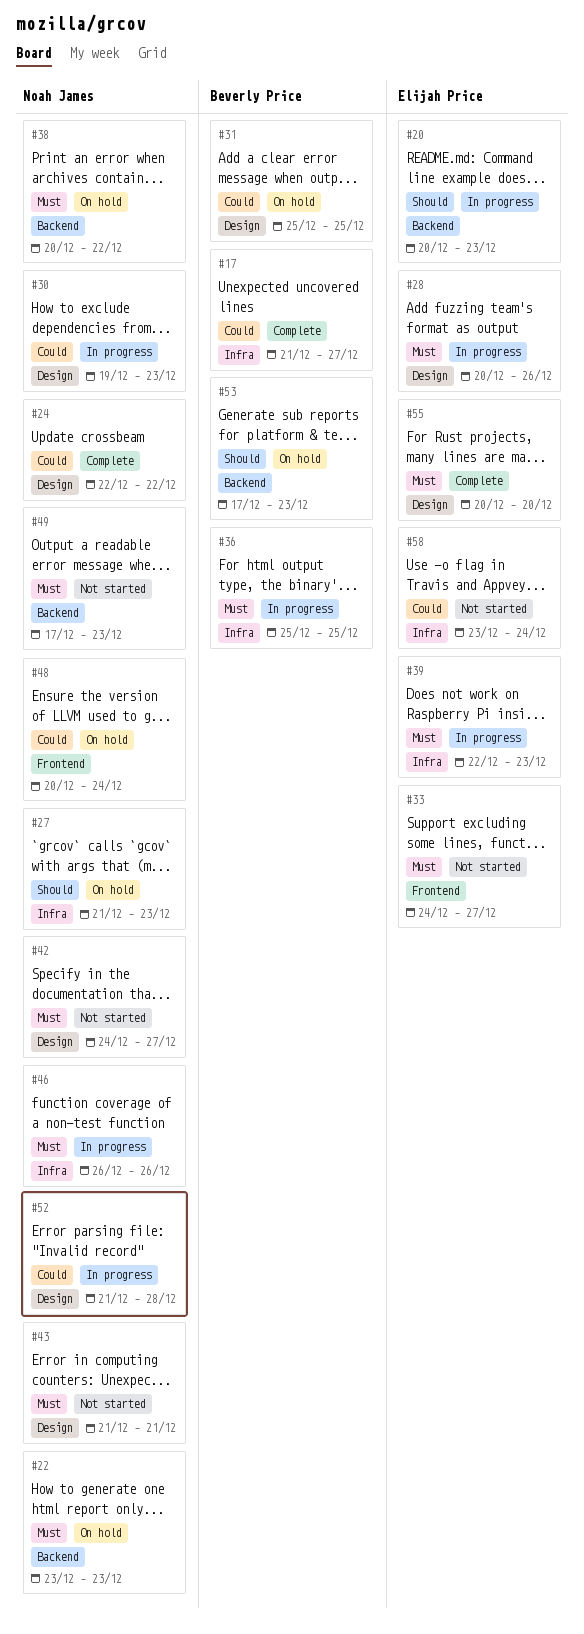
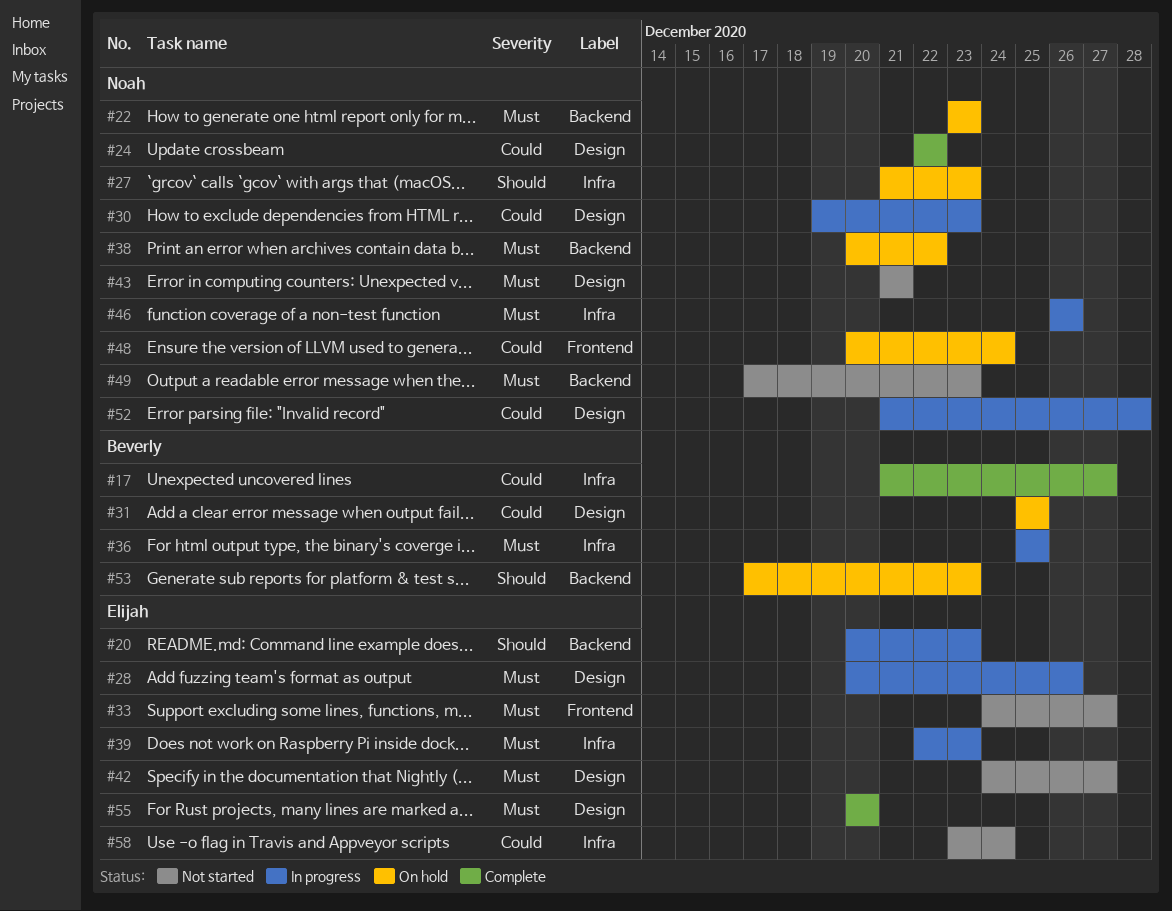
#42, owner: Noah James -> Elijah Price

